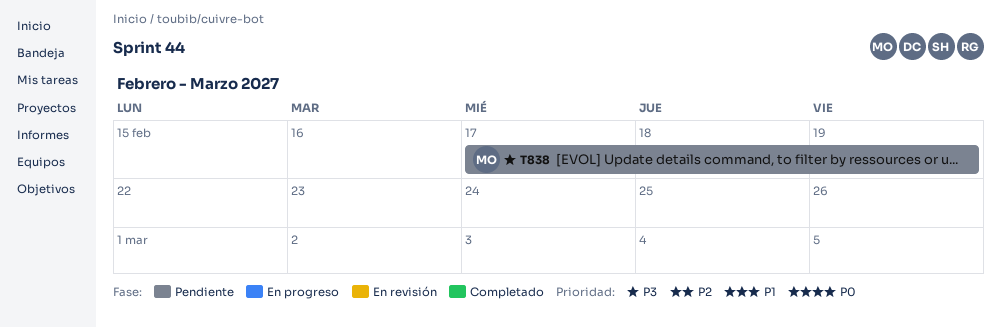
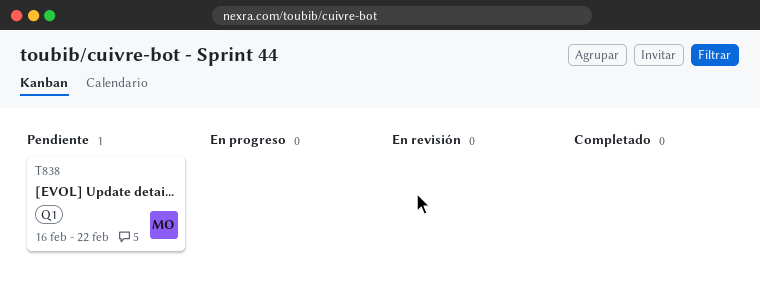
T838, start: Feb 17 -> Feb 16
T838, due: Feb 19 -> Feb 22

